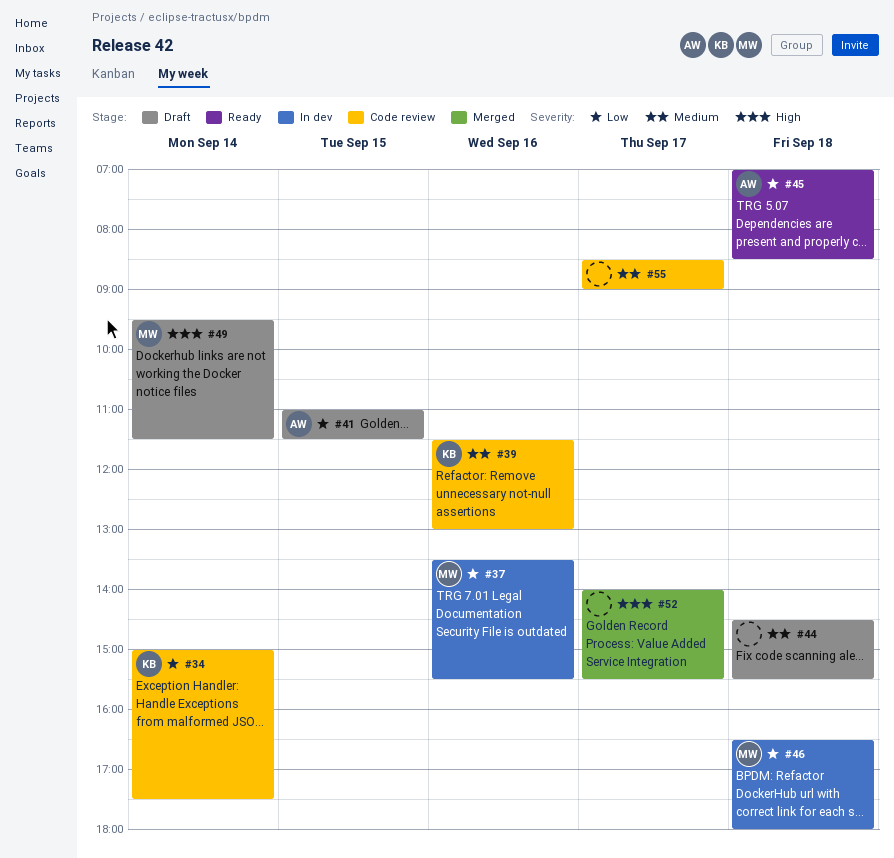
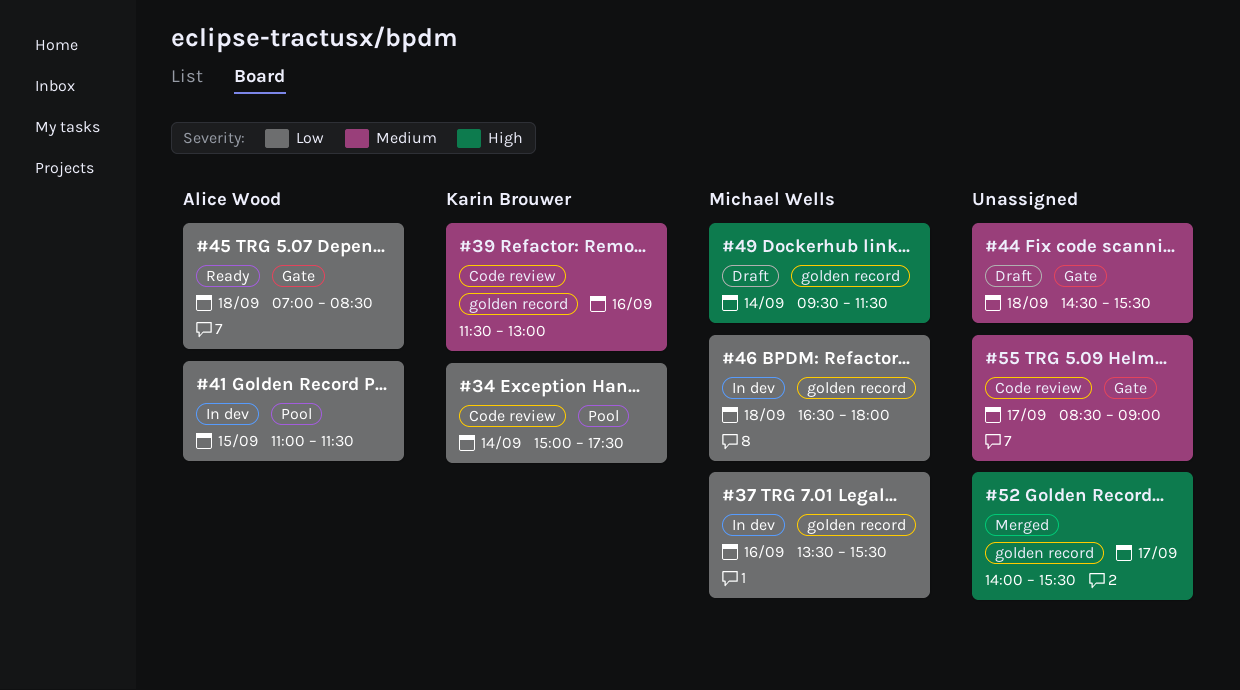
#41, status: Draft -> In dev

